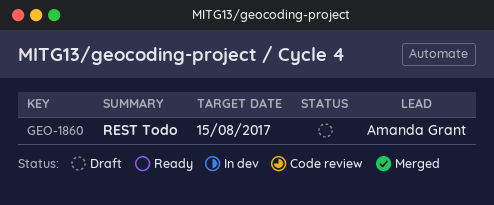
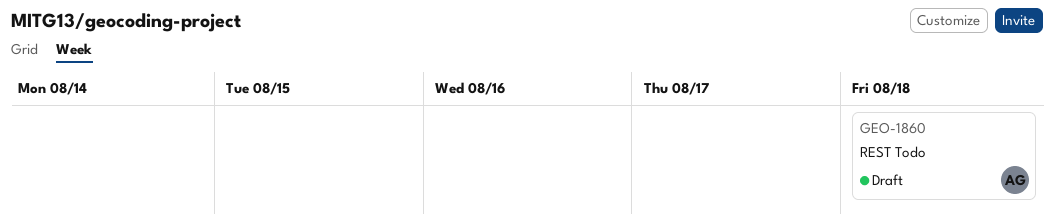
GEO-1860, due: Aug 15 -> Aug 18

